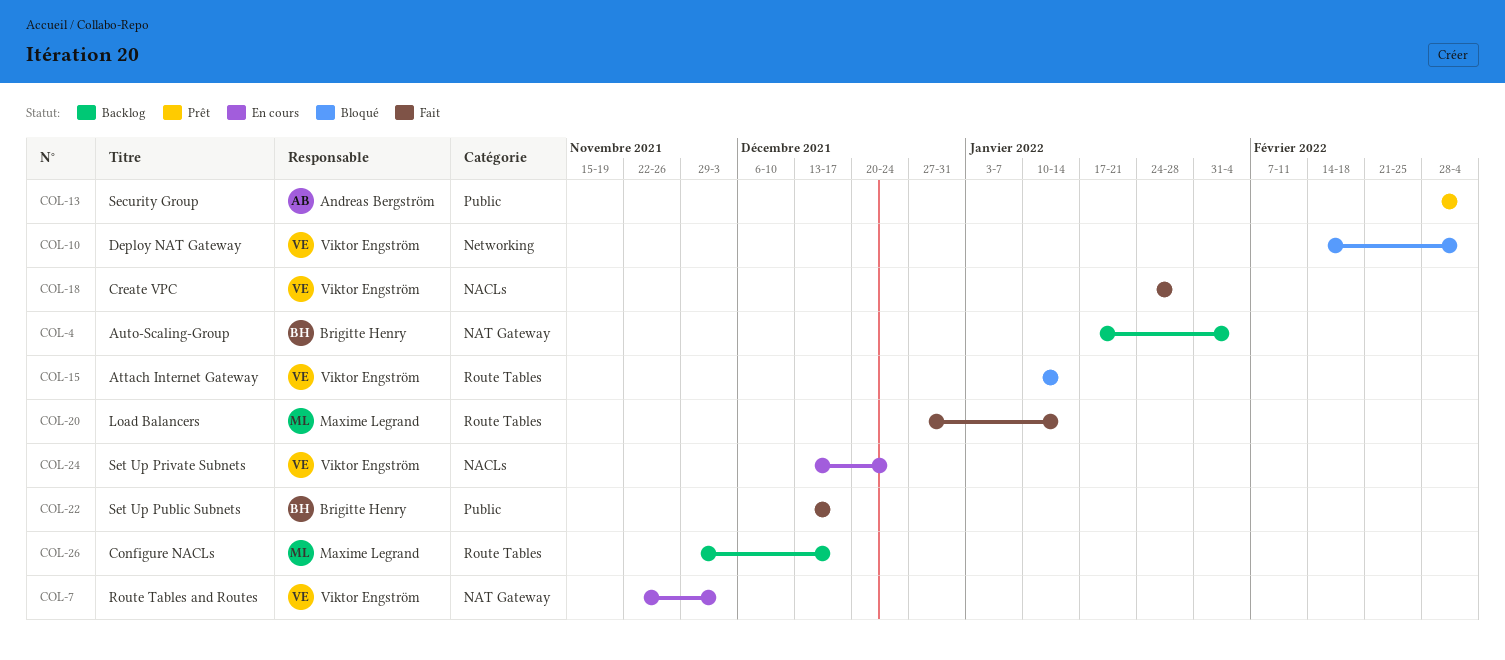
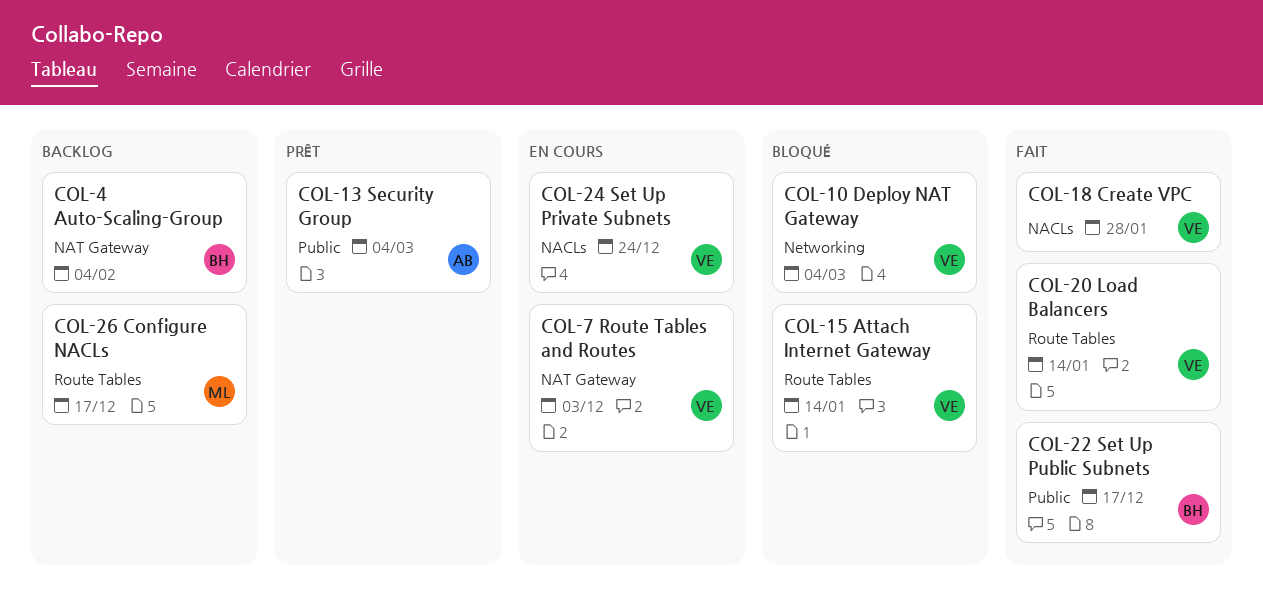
COL-20, owner: Maxime Legrand -> Viktor Engström

